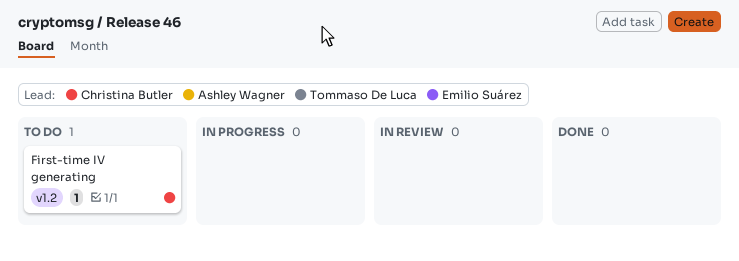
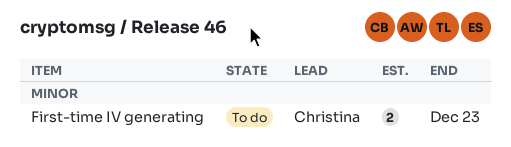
First-time IV generating, estimate: 1 -> 2

